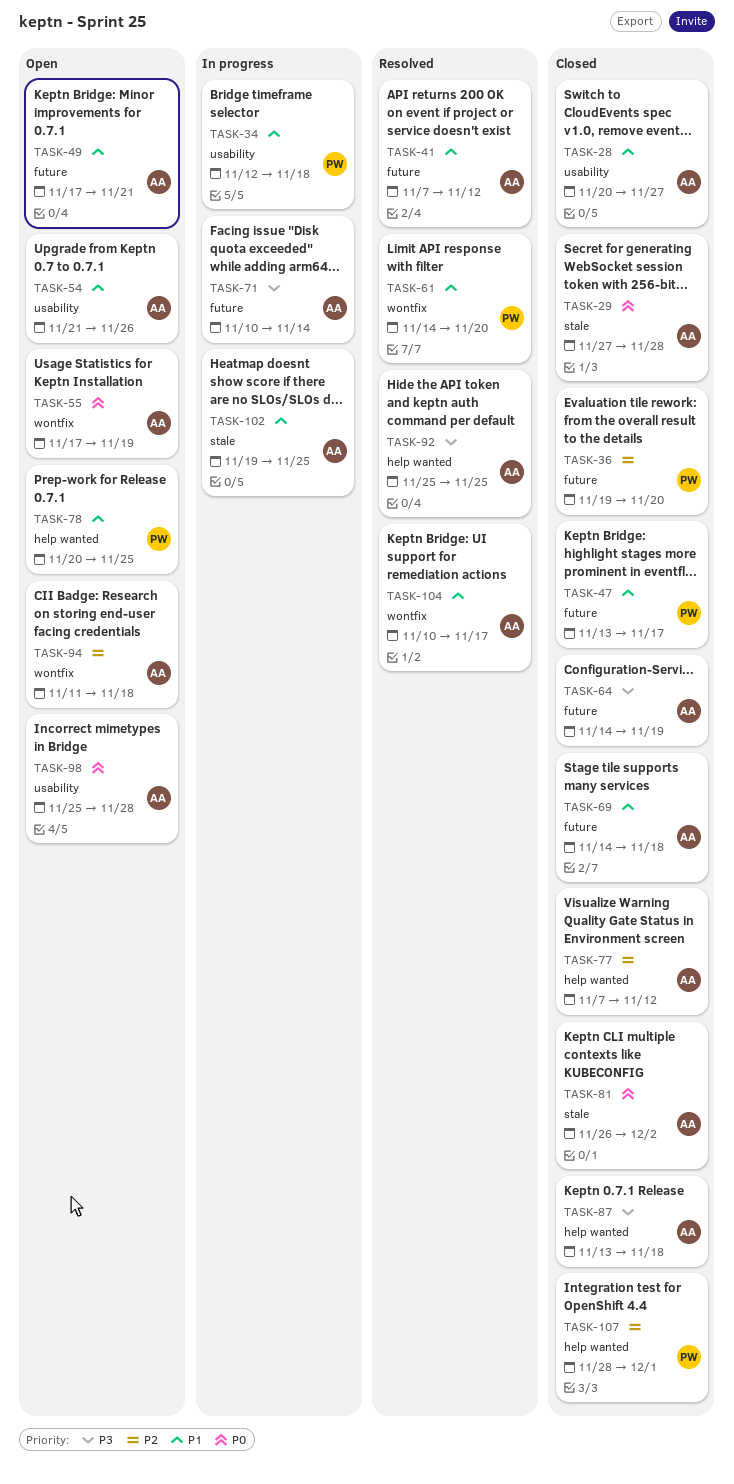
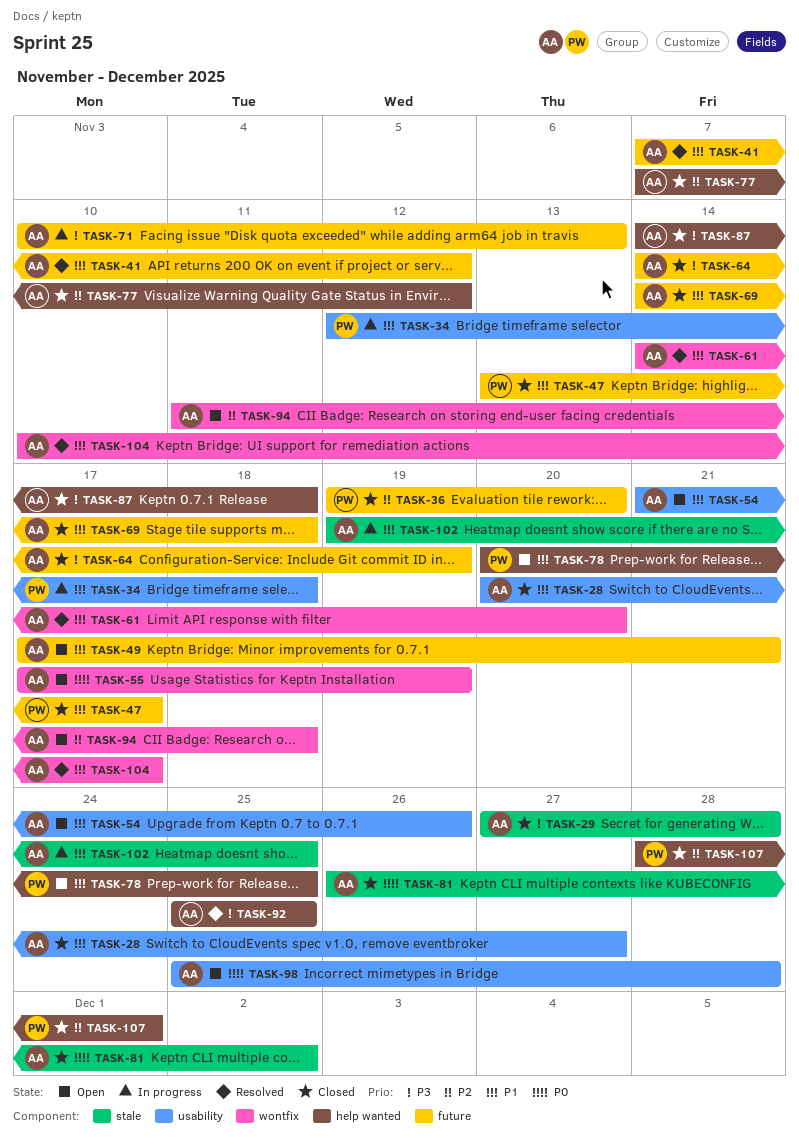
TASK-29, priority: P0 -> P3
TASK-61, owner: PW -> AA
TASK-71, due: Nov 14 -> Nov 13
TASK-87, start: Nov 13 -> Nov 14

